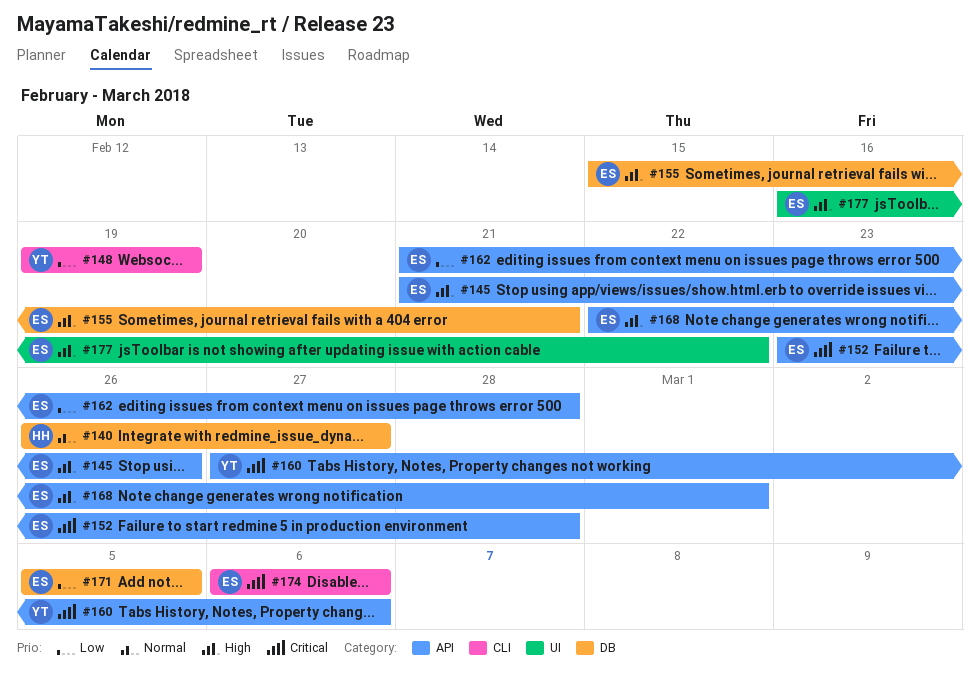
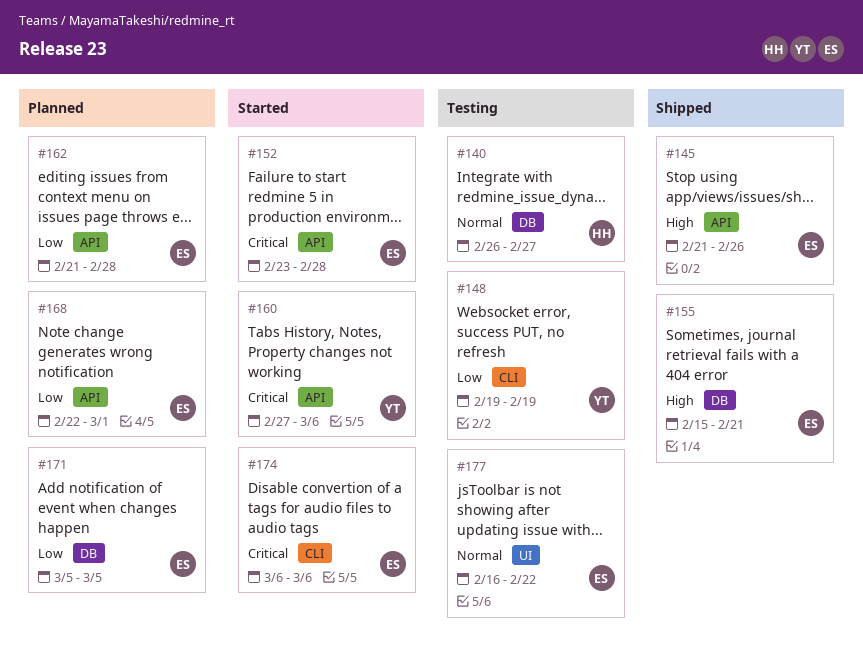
#168, priority: High -> Low
#177, priority: High -> Normal

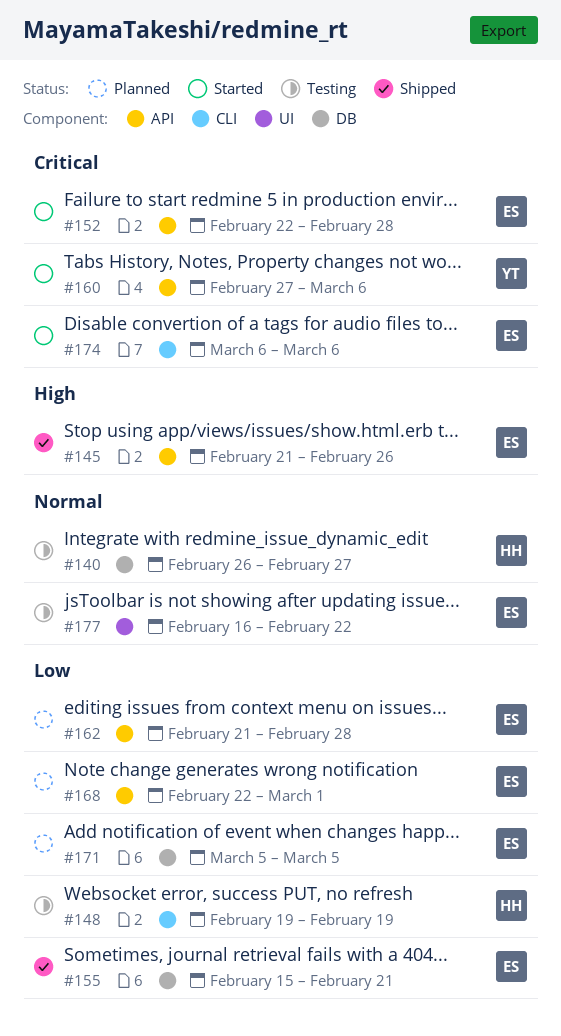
#148, owner: YT -> HH
#152, start: Feb 23 -> Feb 22
#155, priority: High -> Low

